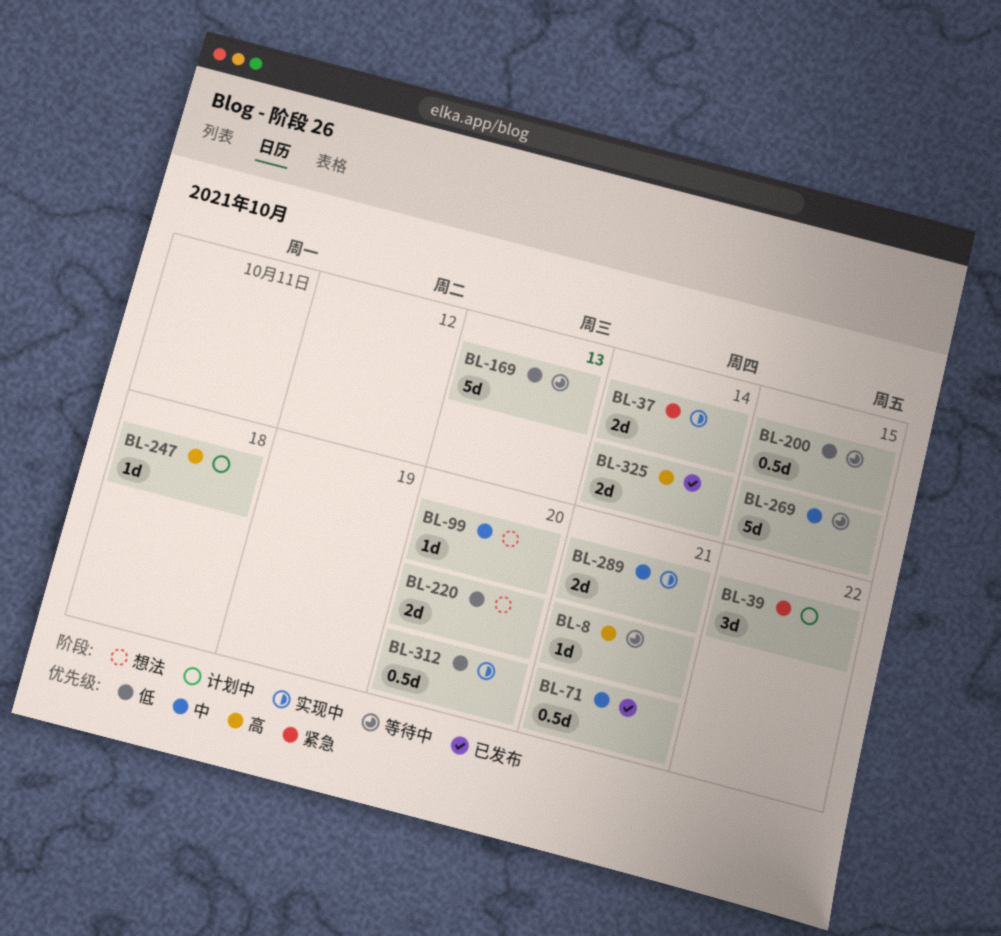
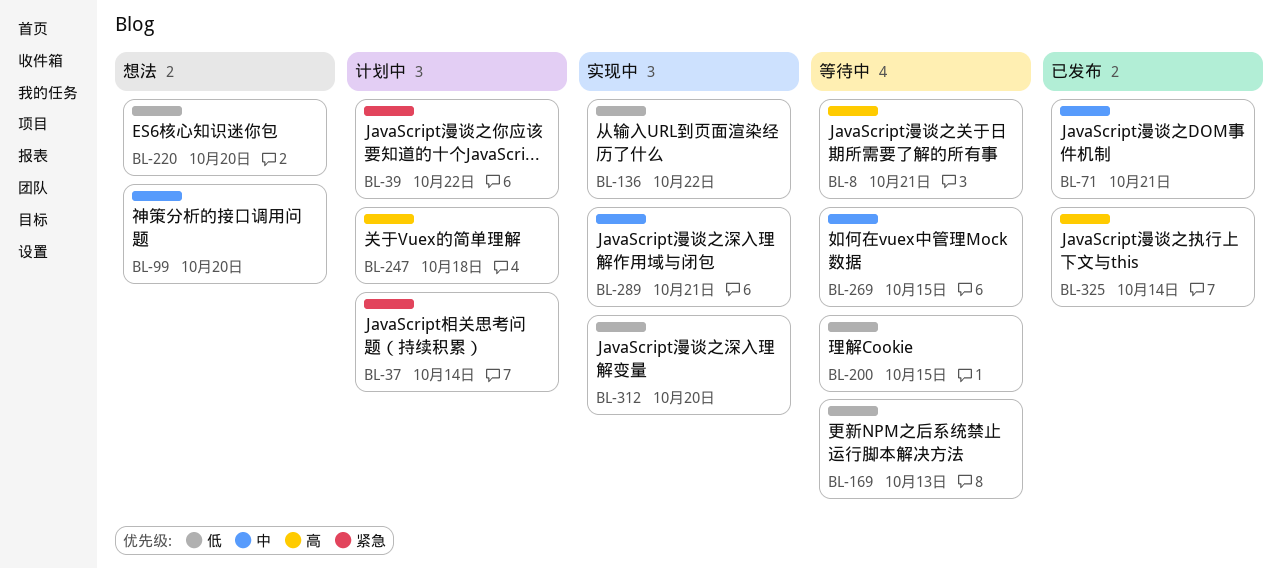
BL-37, status: 实现中 -> 计划中
BL-136: none -> present

